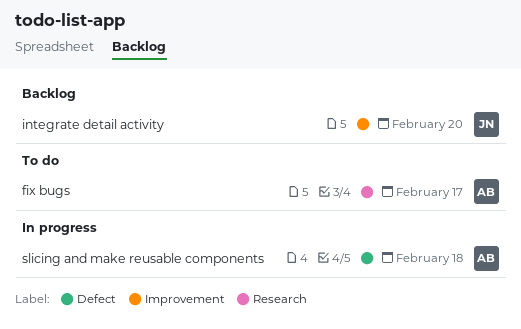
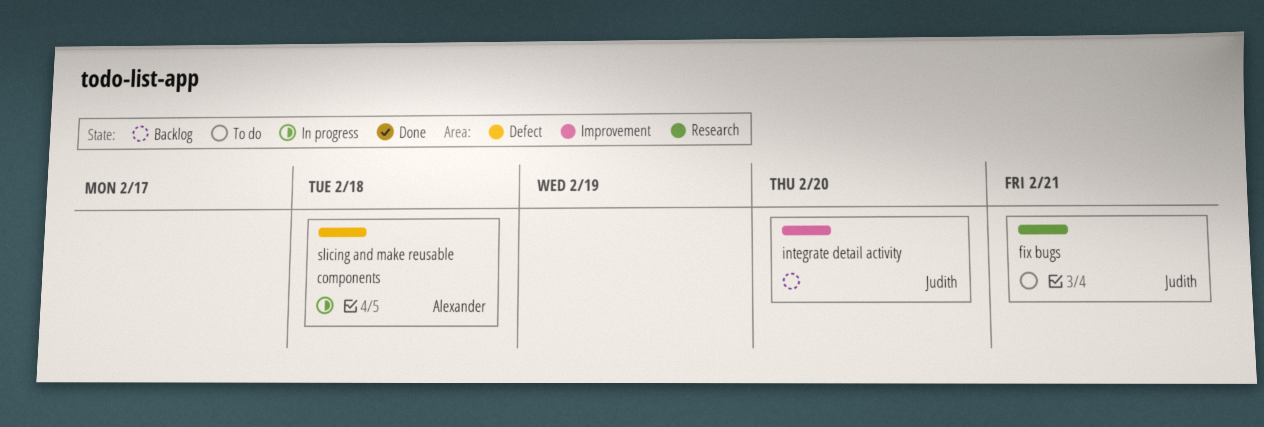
fix bugs, owner: Alexander -> Judith
fix bugs, due: Feb 17 -> Feb 21

